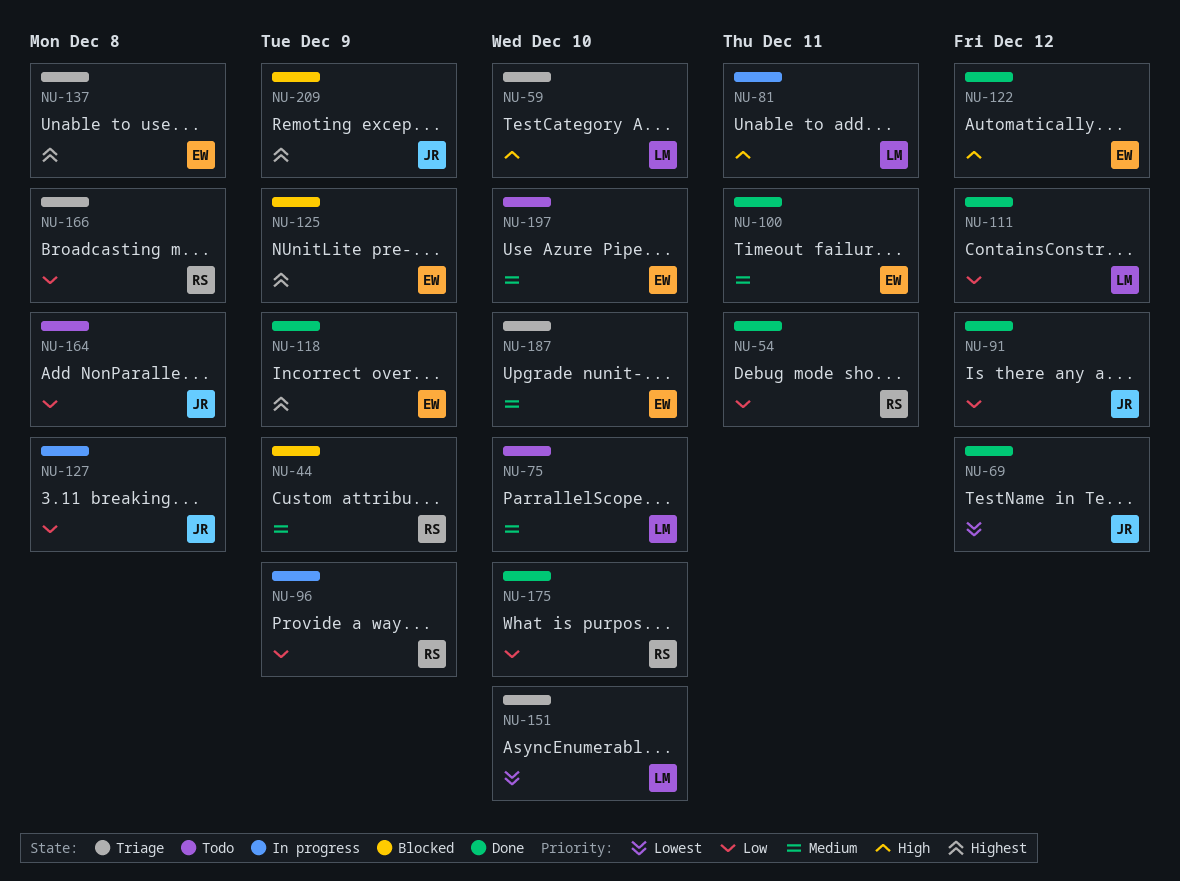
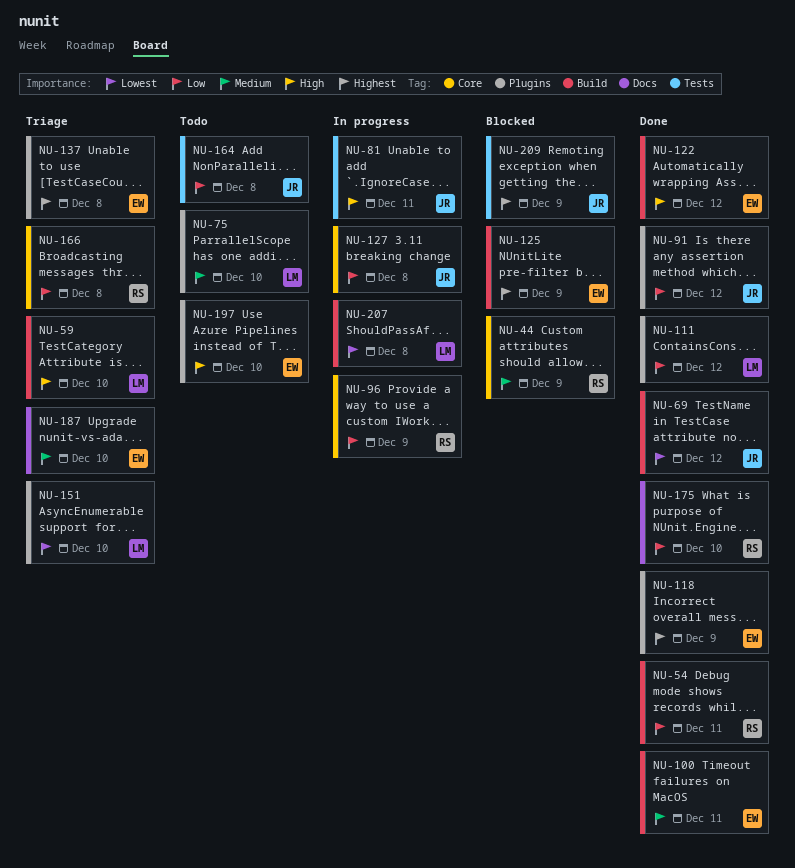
NU-81, owner: LM -> JR
NU-197, priority: Medium -> High
NU-207: none -> present

